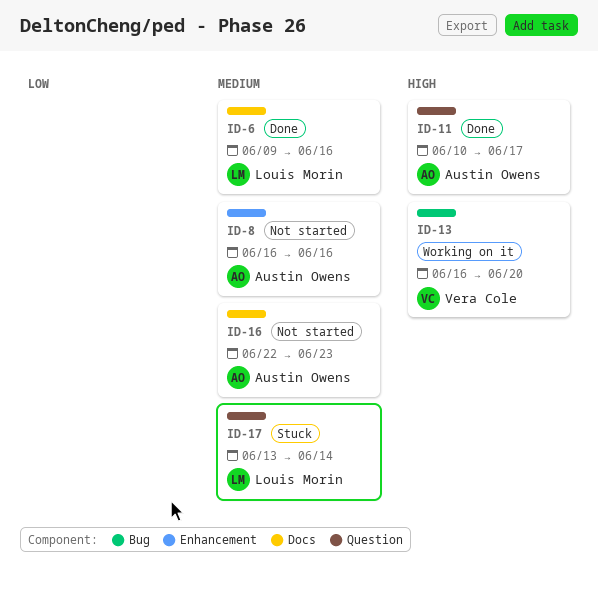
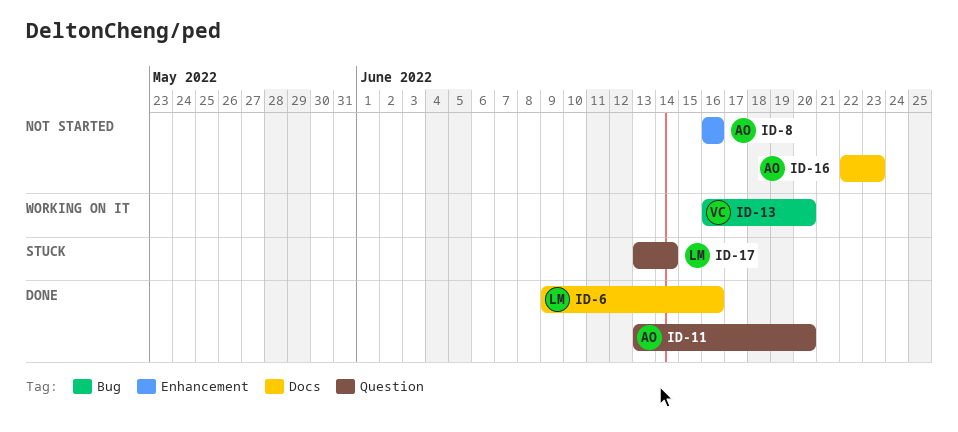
ID-11, start: Jun 10 -> Jun 13
ID-11, due: Jun 17 -> Jun 20

